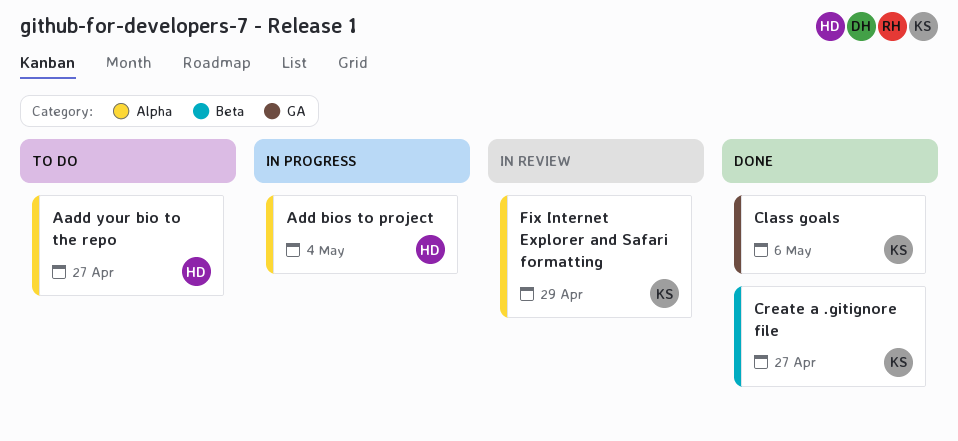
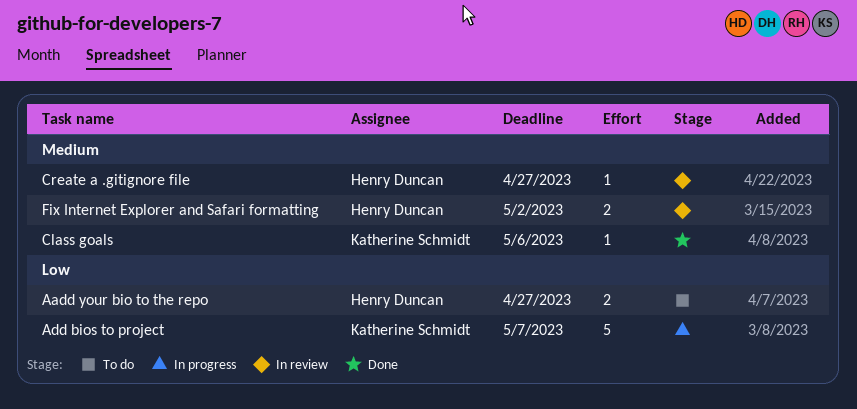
Add bios to project, owner: Henry Duncan -> Katherine Schmidt
Add bios to project, due: May 4 -> May 7
Create a .gitignore file, status: Done -> In review
Create a .gitignore file, owner: Katherine Schmidt -> Henry Duncan
Fix Internet Explorer and Safari formatting, owner: Katherine Schmidt -> Henry Duncan
Fix Internet Explorer and Safari formatting, due: Apr 29 -> May 2

